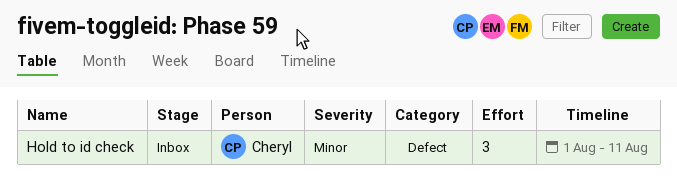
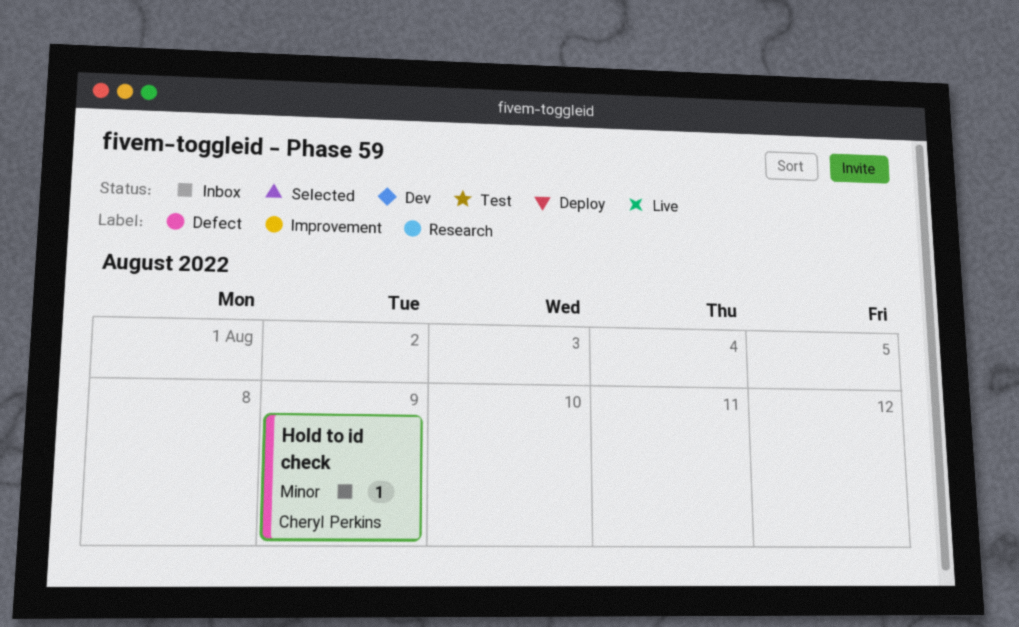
Hold to id check, estimate: 3 -> 1
Hold to id check, due: Aug 11 -> Aug 9

